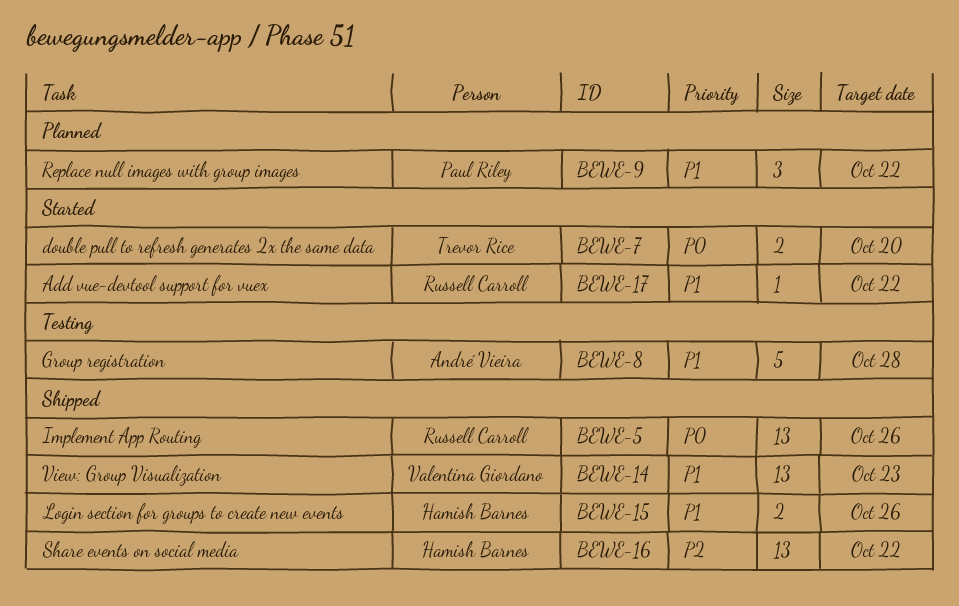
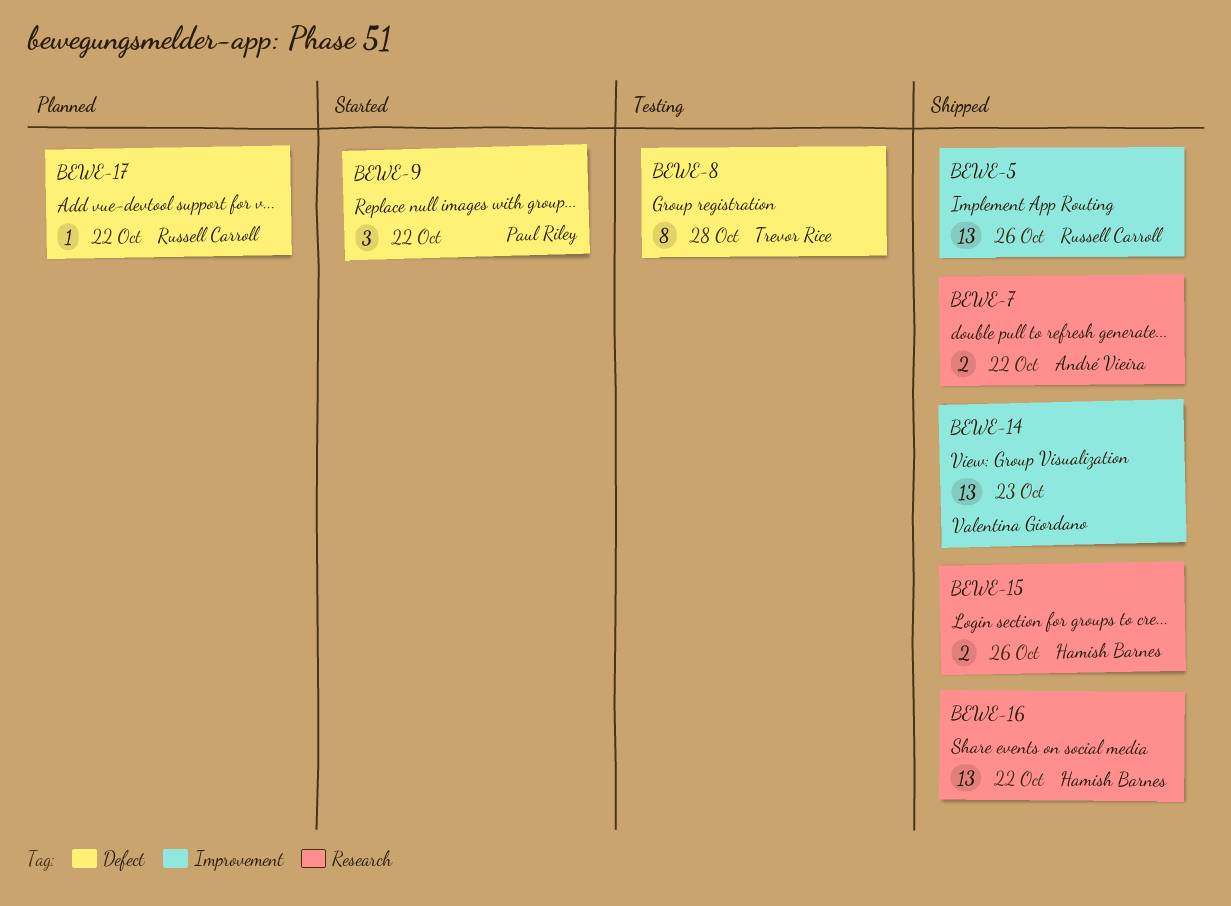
BEWE-7, status: Started -> Shipped
BEWE-7, owner: Trevor Rice -> André Vieira
BEWE-7, due: Oct 20 -> Oct 22
BEWE-8, owner: André Vieira -> Trevor Rice
BEWE-8, estimate: 5 -> 8
BEWE-9, status: Planned -> Started
BEWE-17, status: Started -> Planned

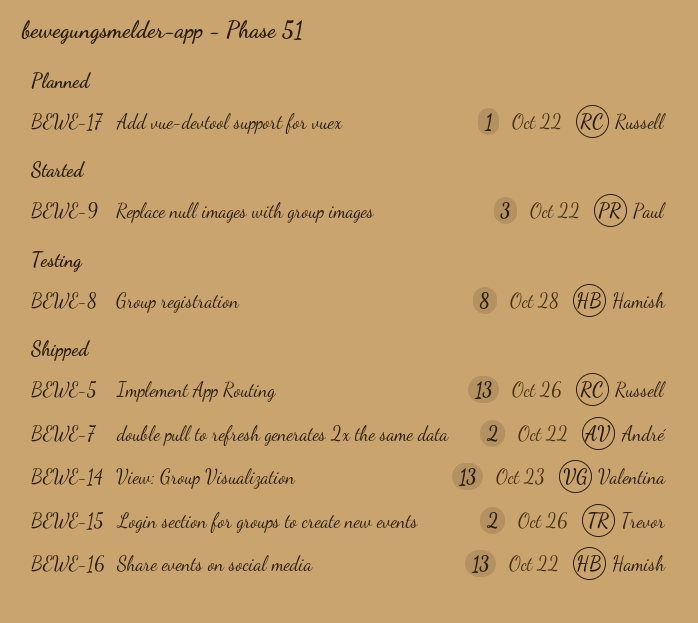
BEWE-8, owner: Trevor Rice -> Hamish Barnes
BEWE-15, owner: Hamish Barnes -> Trevor Rice

